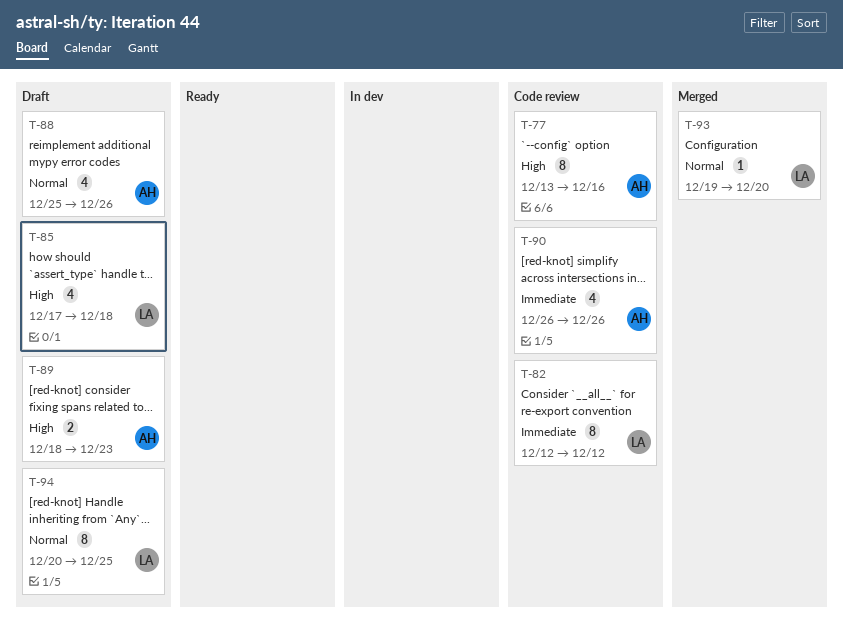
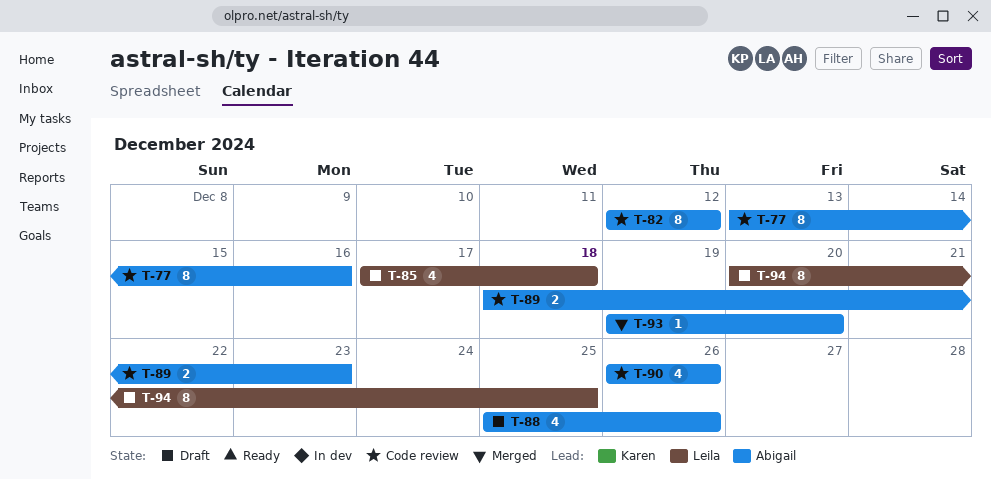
T-82, owner: Leila -> Abigail
T-89, status: Draft -> Code review
T-93, owner: Leila -> Abigail

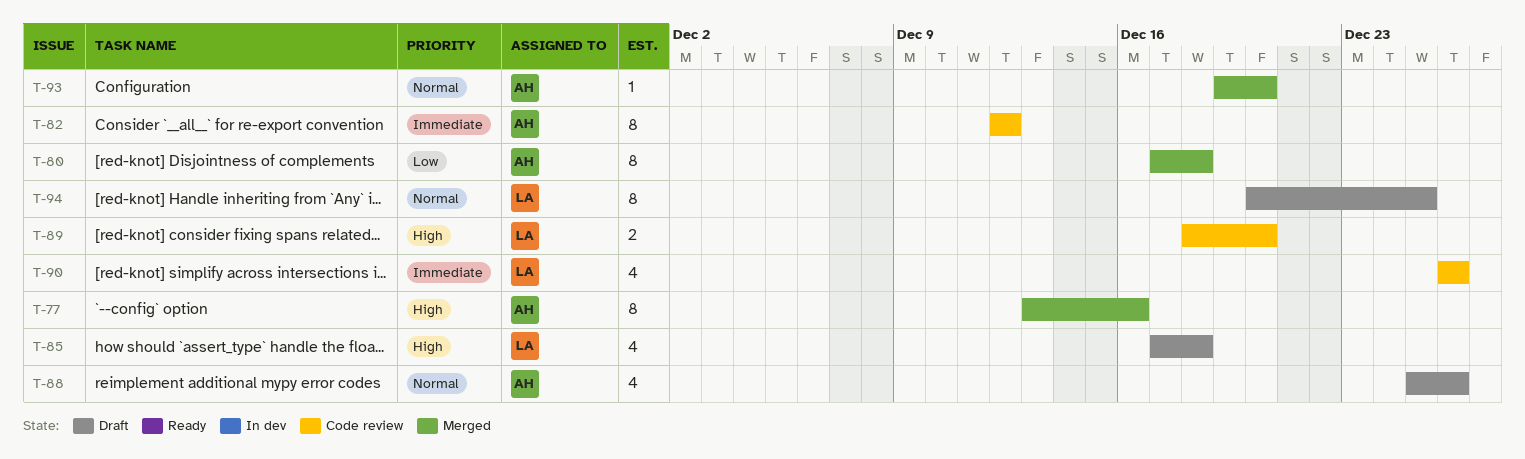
T-77, status: Code review -> Merged
T-80: none -> present
T-89, owner: Abigail -> Leila
T-89, due: Dec 23 -> Dec 20
T-90, owner: Abigail -> Leila

